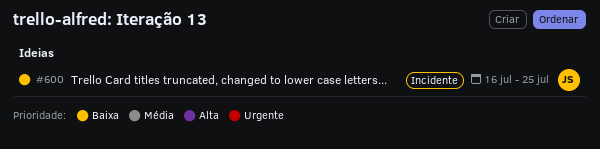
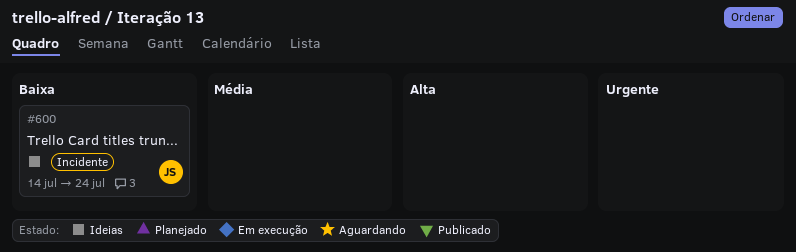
#600, start: Jul 16 -> Jul 14
#600, due: Jul 25 -> Jul 24

